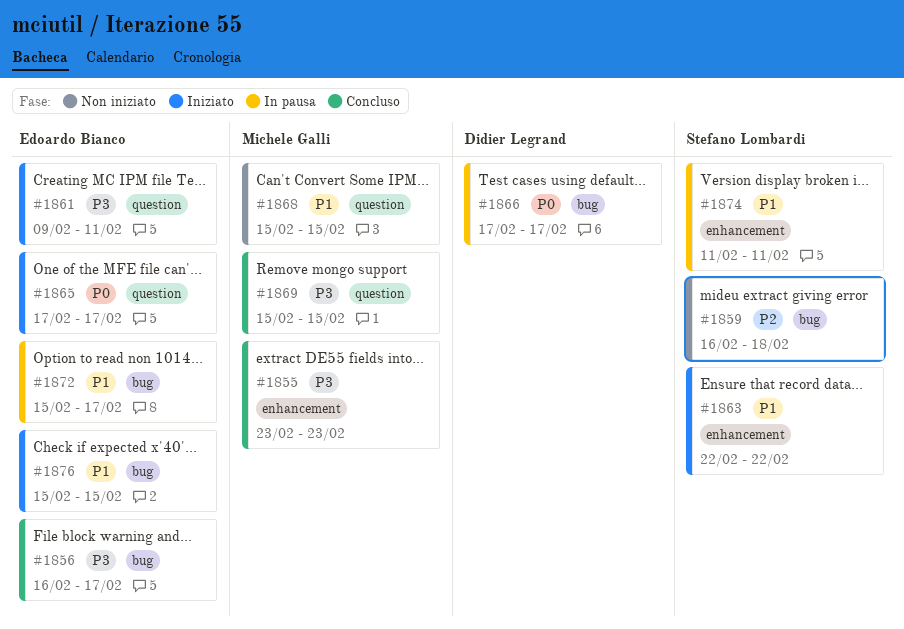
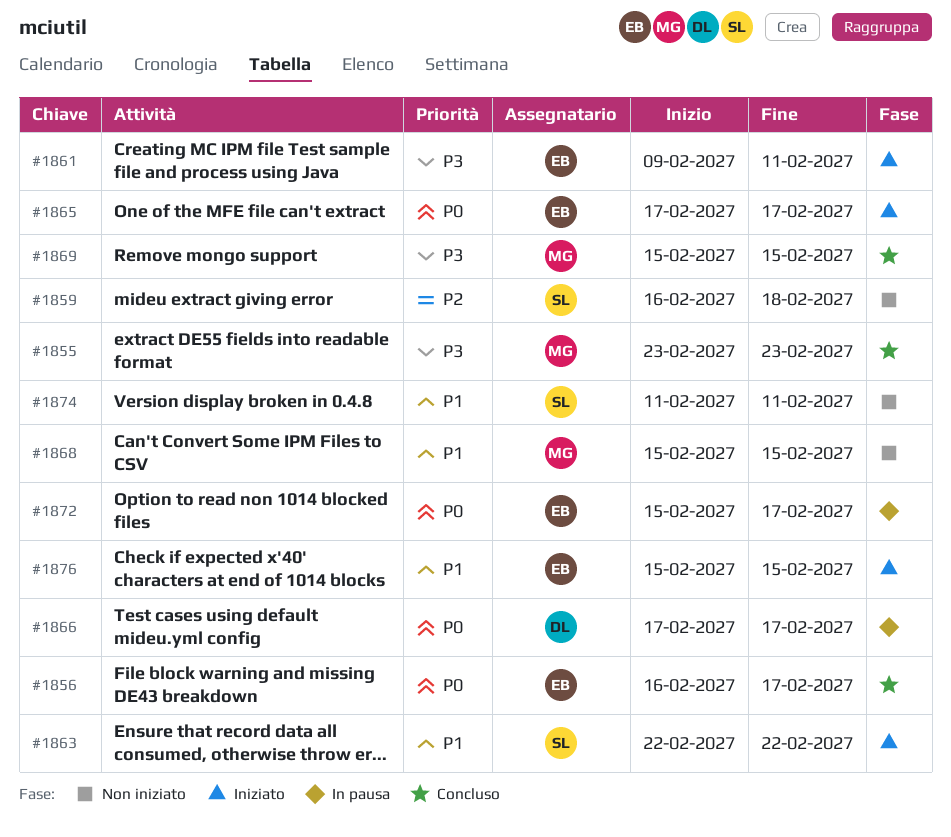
#1856, priority: P3 -> P0
#1872, priority: P1 -> P0
#1874, status: In pausa -> Non iniziato

